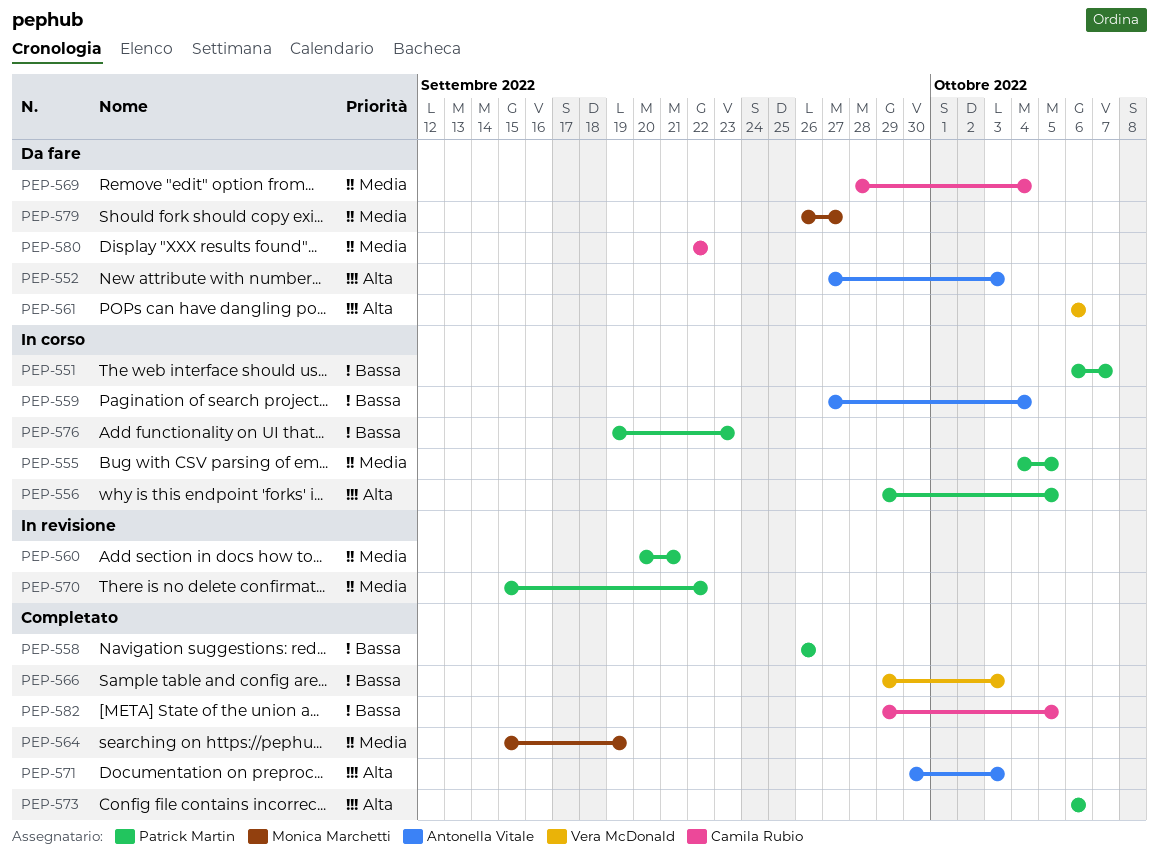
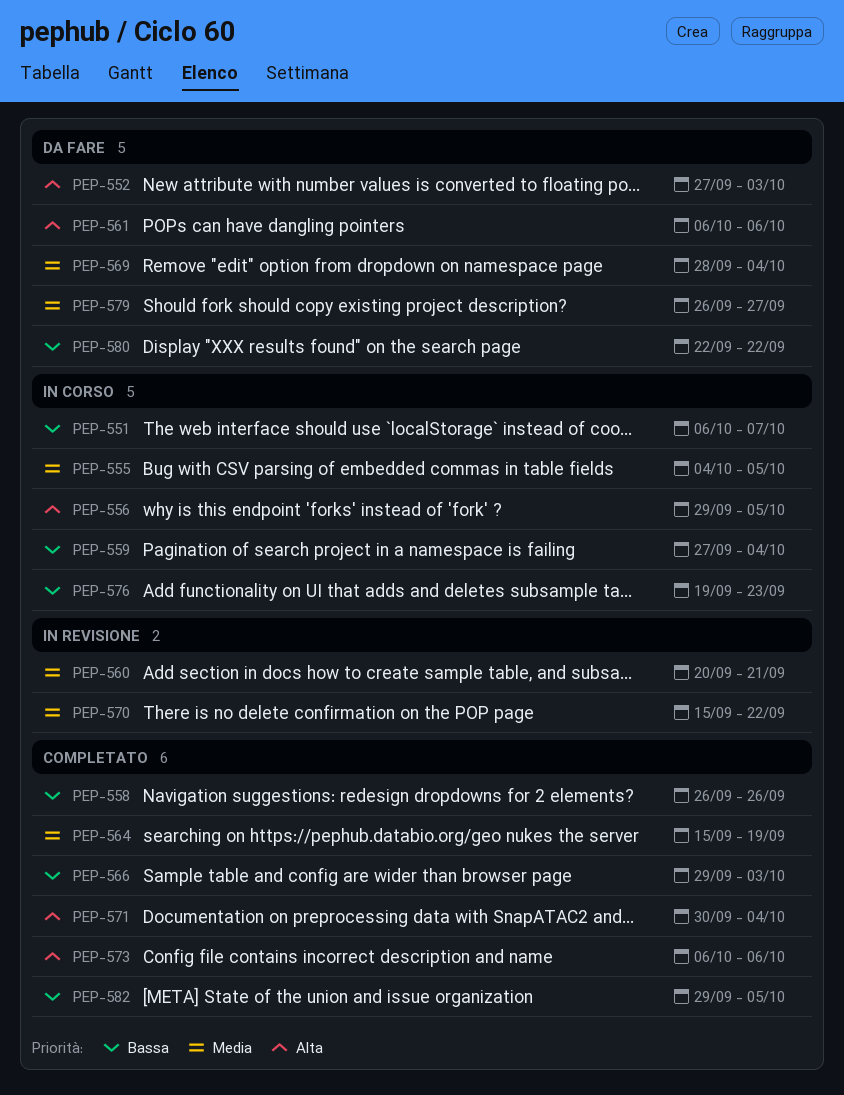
PEP-571, due: Oct 3 -> Oct 4
PEP-580, priority: Media -> Bassa

